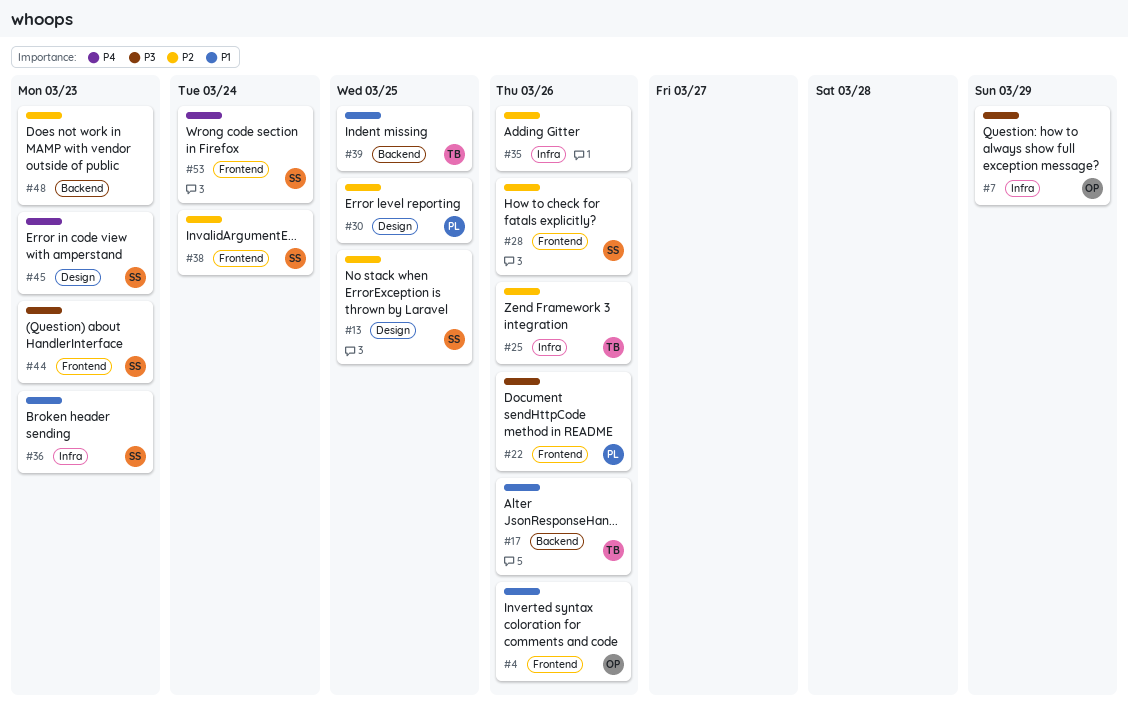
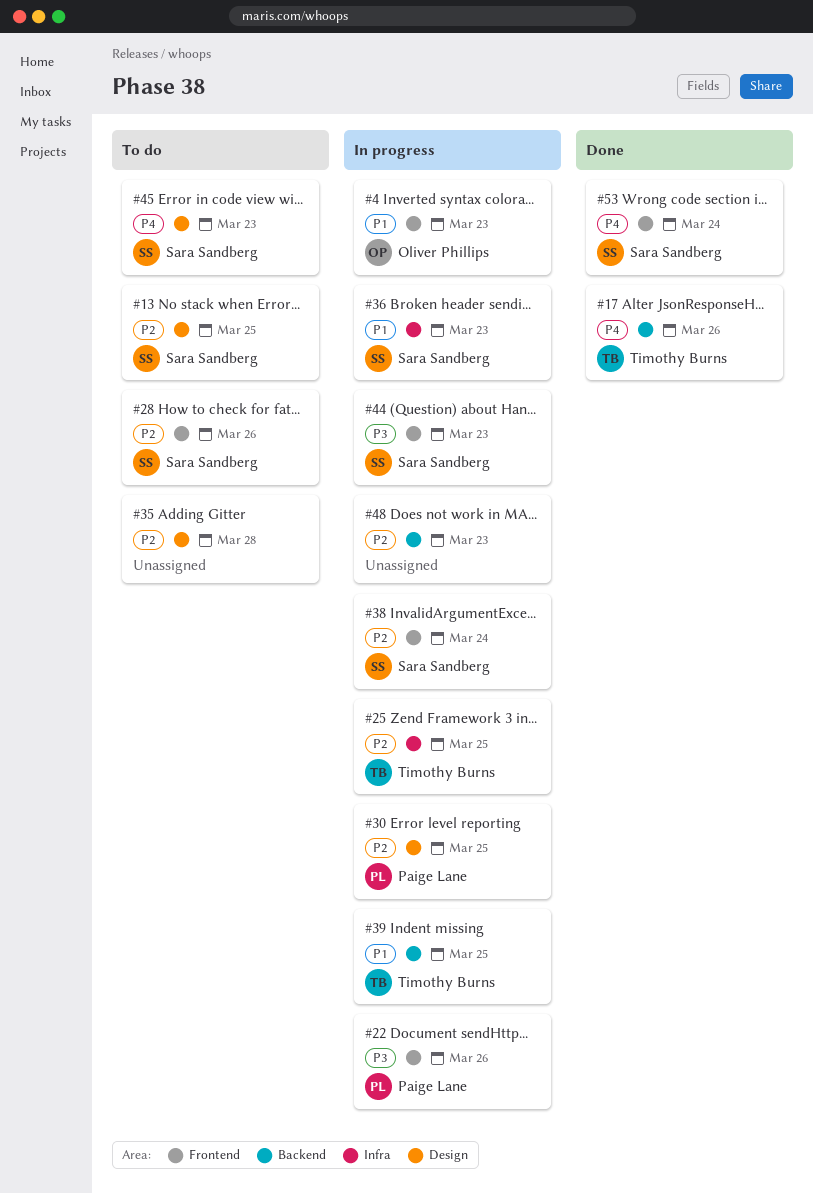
#4, due: Mar 26 -> Mar 23
#7: present -> none
#17, priority: P1 -> P4
#25, due: Mar 26 -> Mar 25
#35, label: Infra -> Design
#35, due: Mar 26 -> Mar 28

